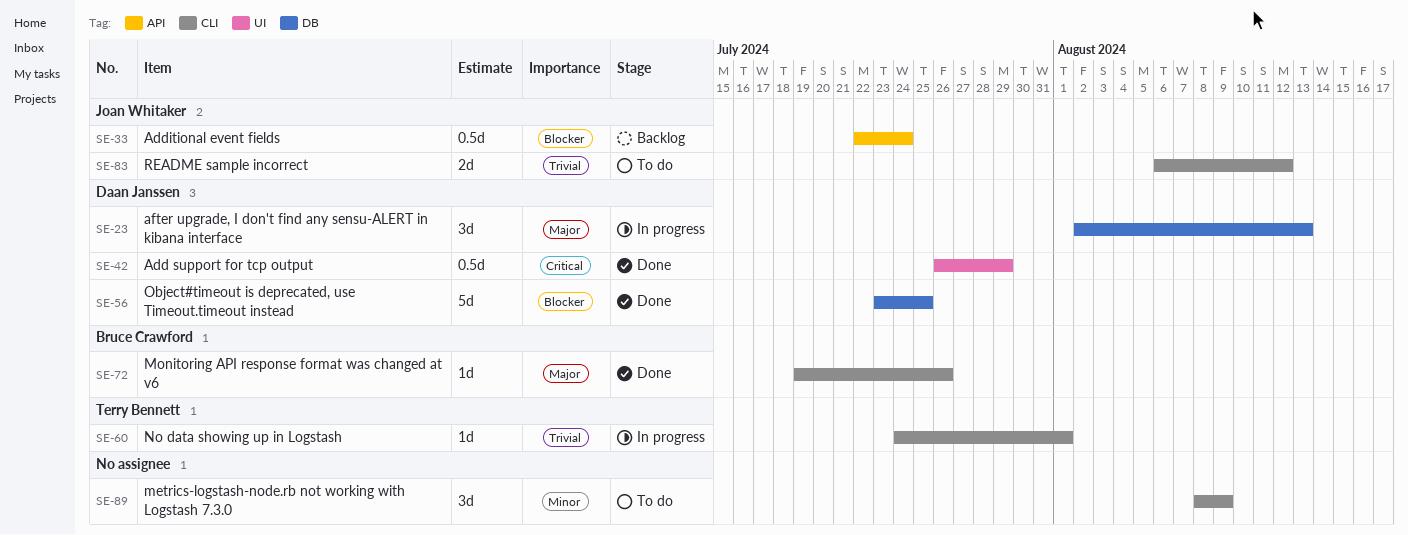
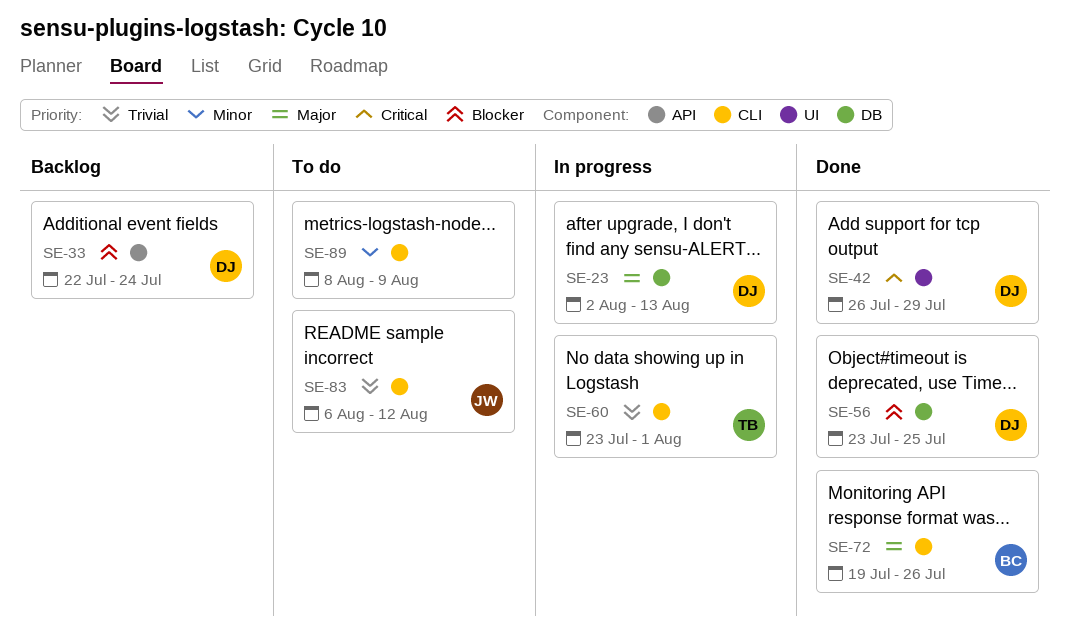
SE-33, owner: Joan Whitaker -> Daan Janssen
SE-60, start: Jul 24 -> Jul 23

